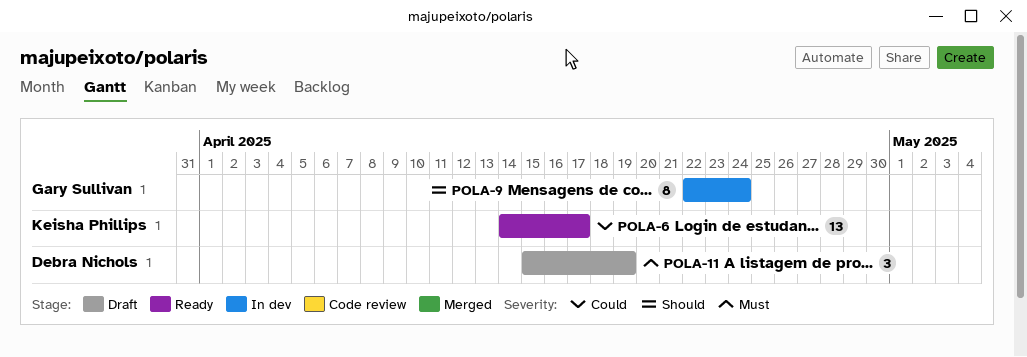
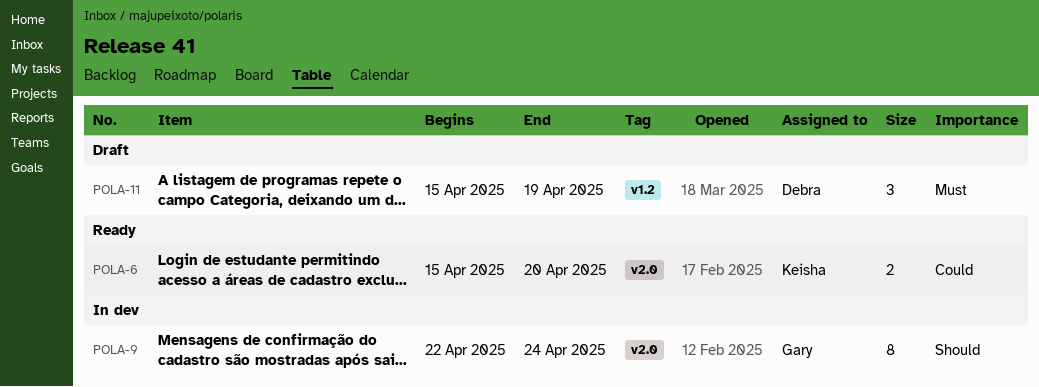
POLA-6, estimate: 13 -> 2
POLA-6, start: Apr 14 -> Apr 15
POLA-6, due: Apr 17 -> Apr 20

